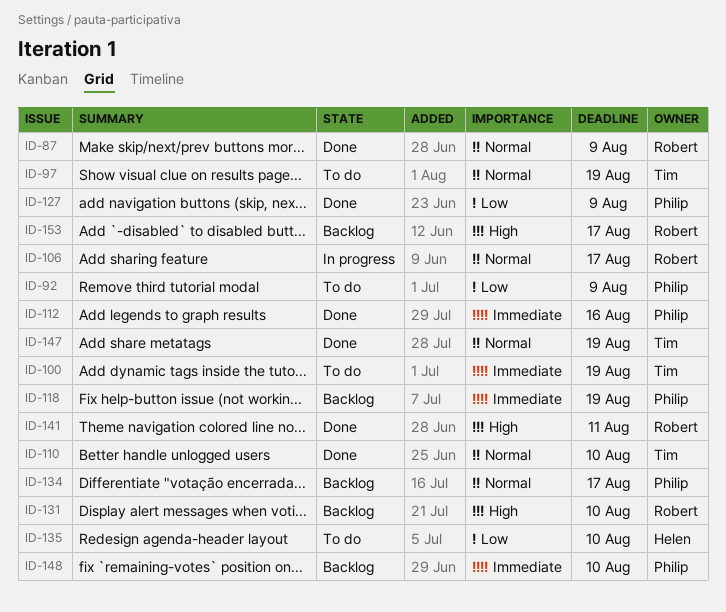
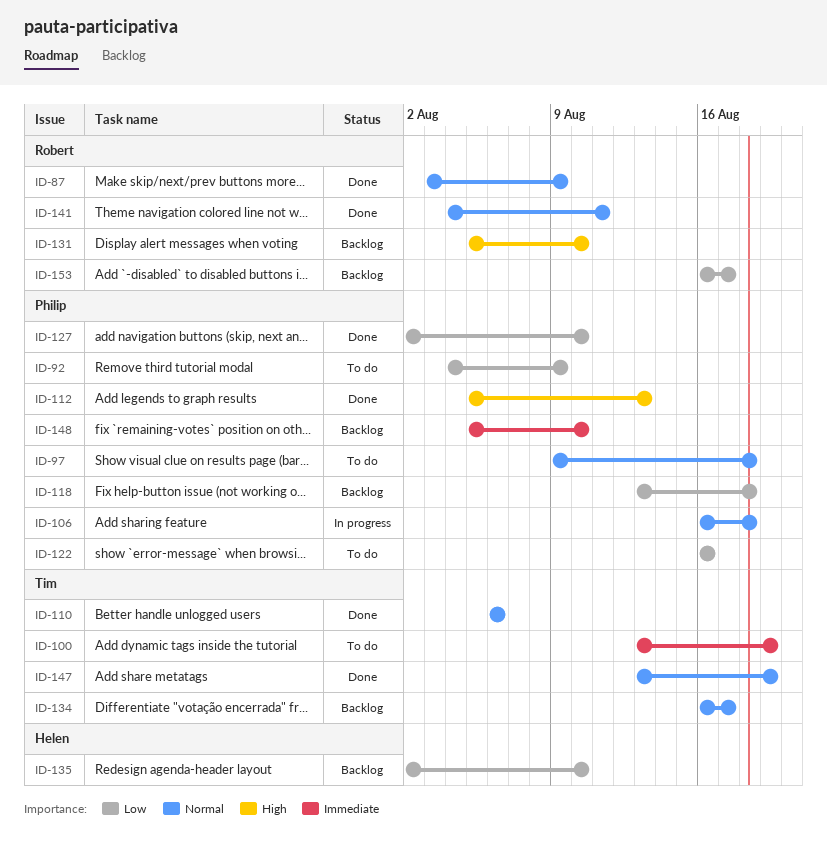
ID-97, owner: Tim -> Philip
ID-97, due: Aug 19 -> Aug 18
ID-106, owner: Robert -> Philip
ID-106, due: Aug 17 -> Aug 18
ID-110, due: Aug 10 -> Aug 6
ID-112, priority: Immediate -> High
ID-112, due: Aug 16 -> Aug 13
ID-118, priority: Immediate -> Low
ID-118, due: Aug 19 -> Aug 18
ID-122: none -> present
ID-127, due: Aug 9 -> Aug 10
ID-134, owner: Philip -> Tim
ID-135, status: To do -> Backlog
ID-141, priority: High -> Normal
ID-153, priority: High -> Low

